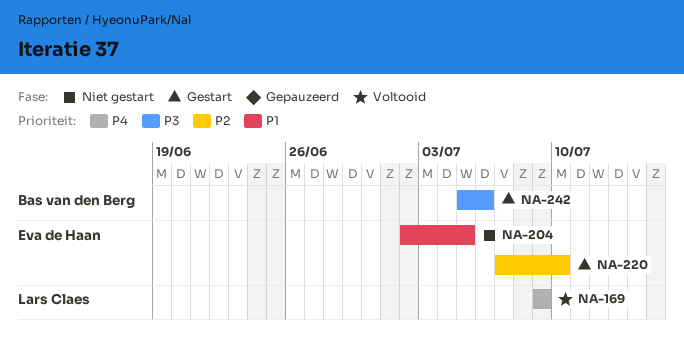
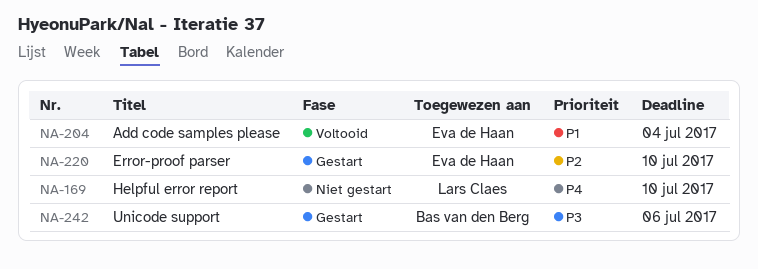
NA-169, status: Voltooid -> Niet gestart
NA-169, due: Jul 9 -> Jul 10
NA-204, status: Niet gestart -> Voltooid
NA-204, due: Jul 5 -> Jul 4

